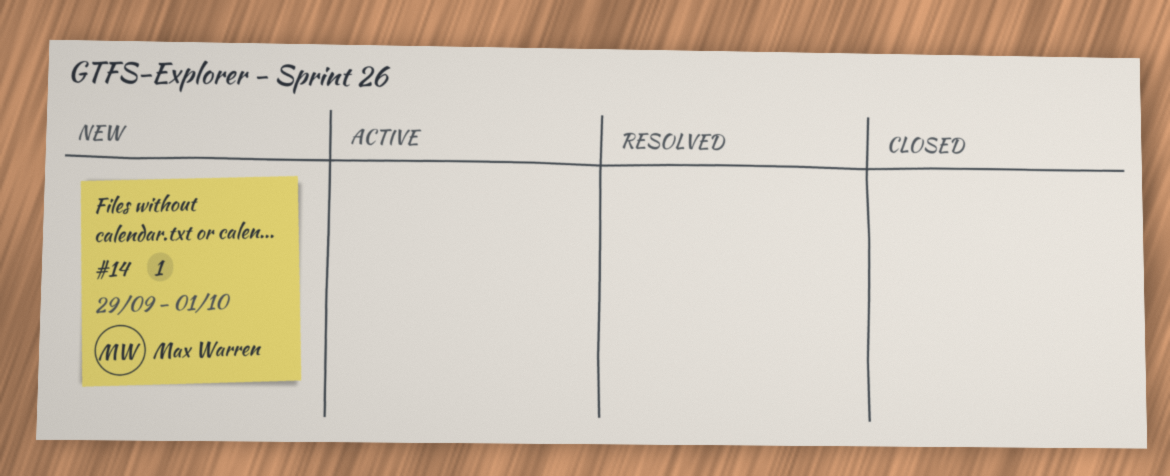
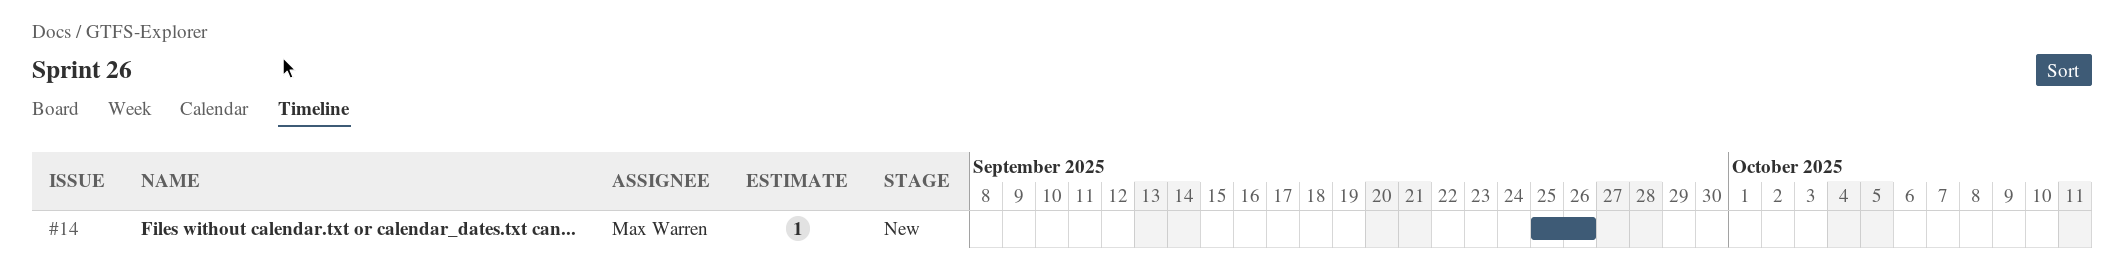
#14, start: Sep 29 -> Sep 25
#14, due: Oct 1 -> Sep 26

